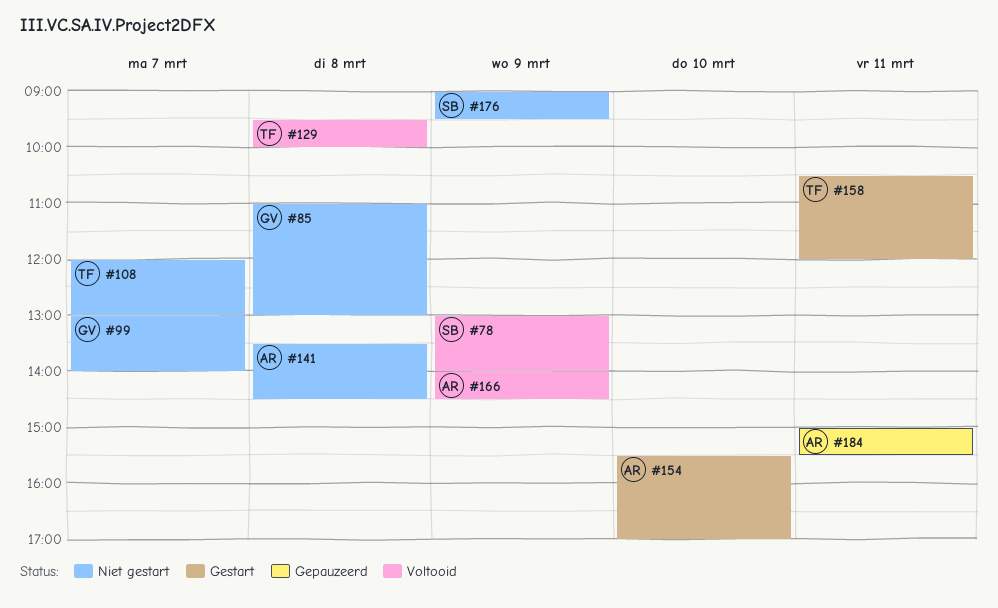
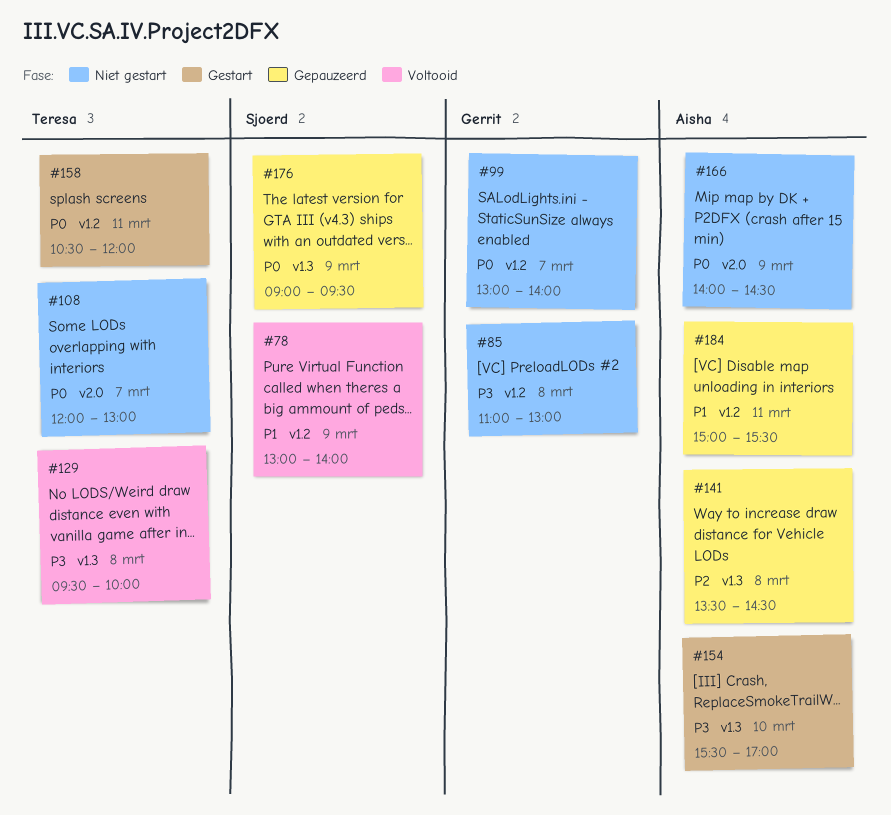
#141, status: Niet gestart -> Gepauzeerd
#166, status: Voltooid -> Niet gestart
#176, status: Niet gestart -> Gepauzeerd

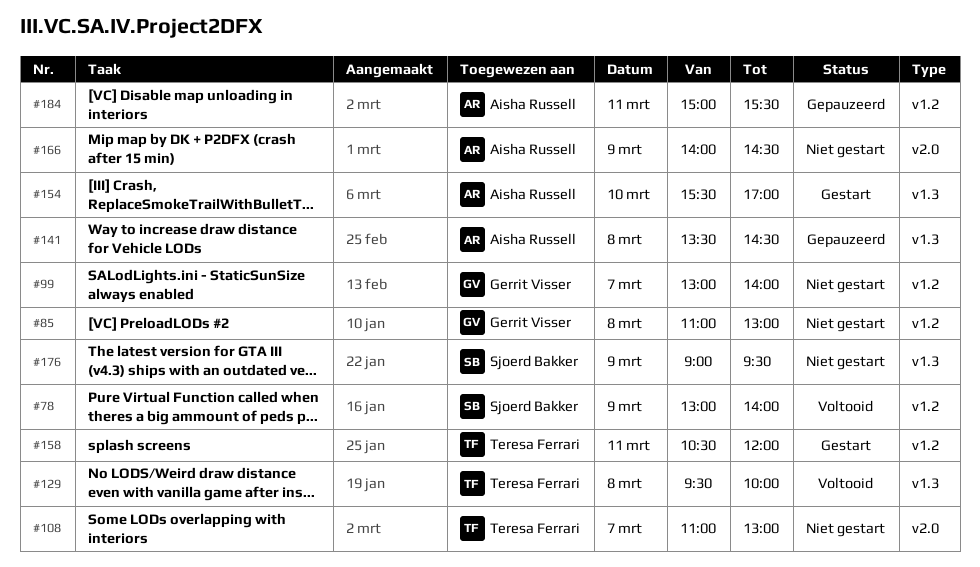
#108, begins: 12:00 -> 11:00
#176, status: Gepauzeerd -> Niet gestart

